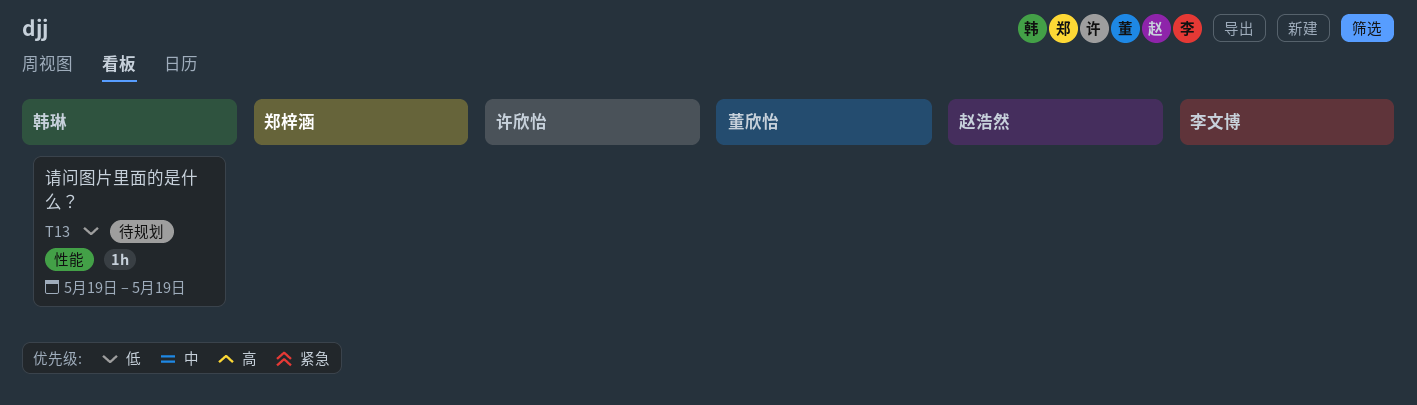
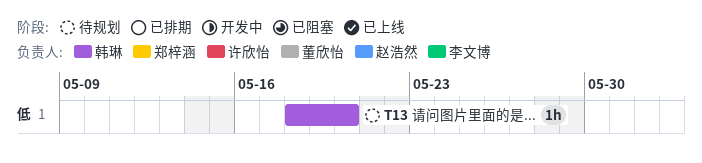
T13, start: May 19 -> May 18
T13, due: May 19 -> May 20

